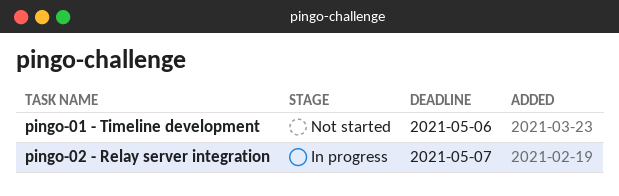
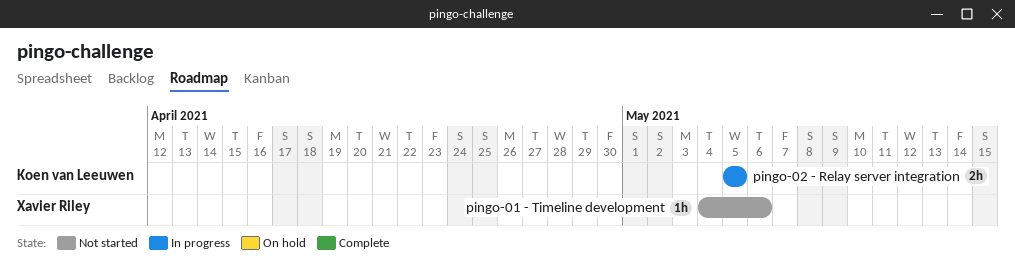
pingo-02 - Relay server integration, due: May 7 -> May 5

